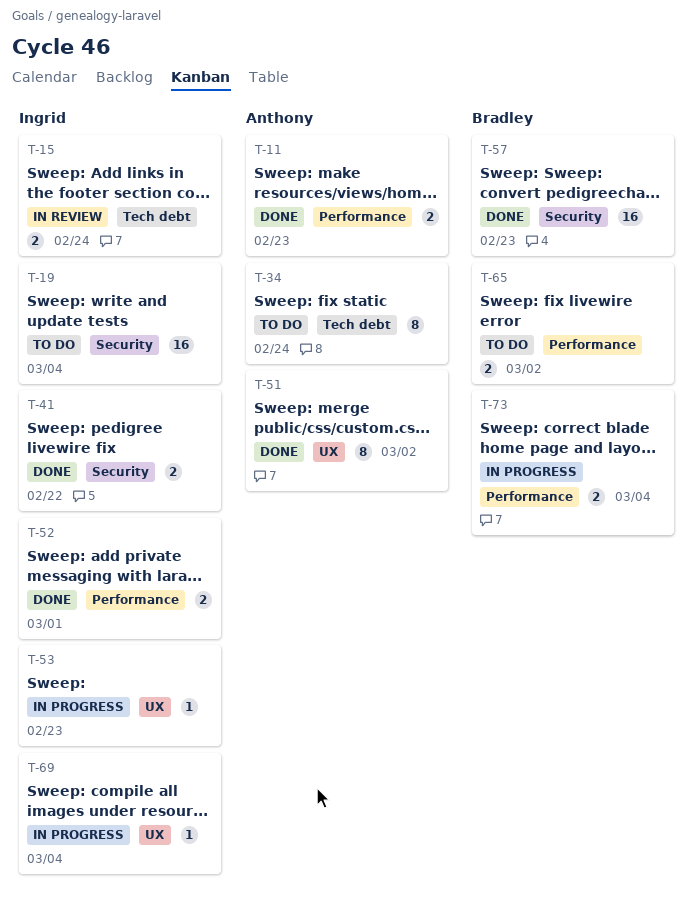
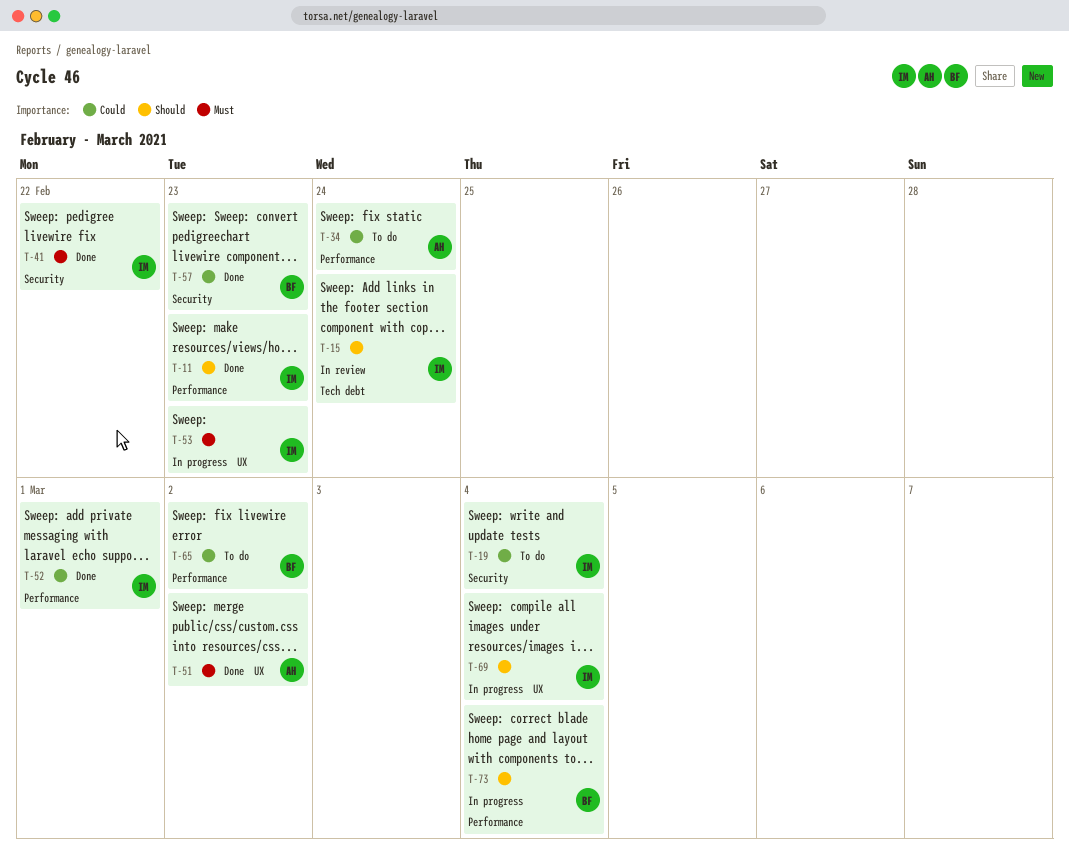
T-11, owner: Anthony -> Ingrid
T-34, label: Tech debt -> Performance

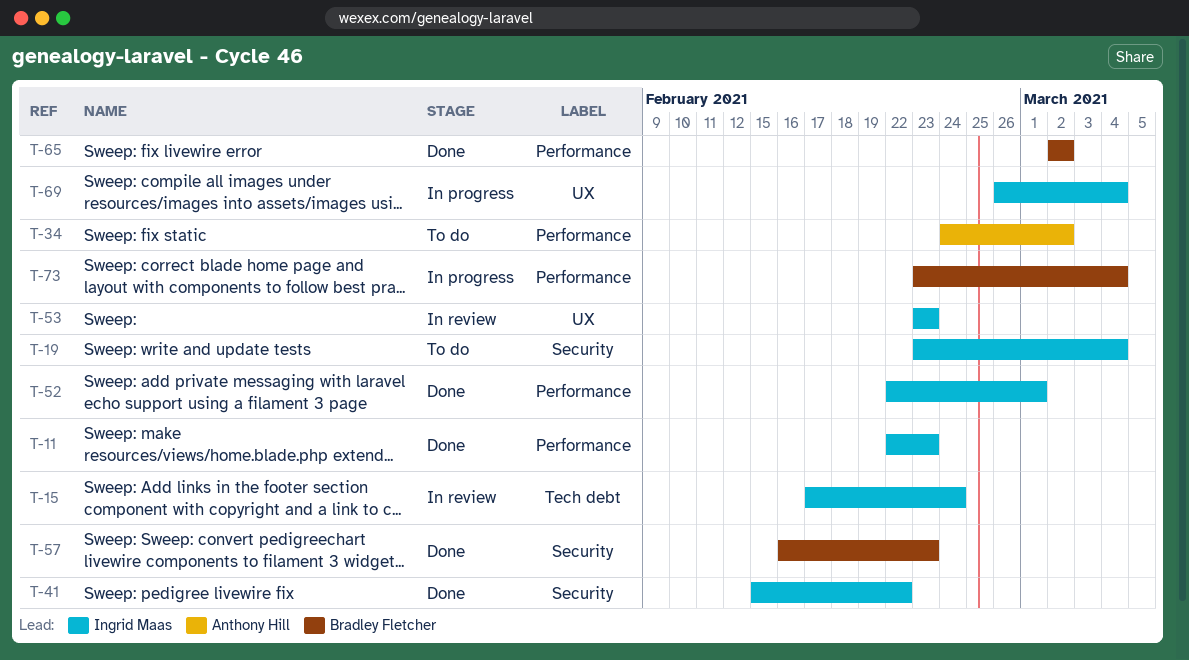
T-34, due: Feb 24 -> Mar 2
T-51: present -> none
T-53, status: In progress -> In review
T-65, status: To do -> Done

